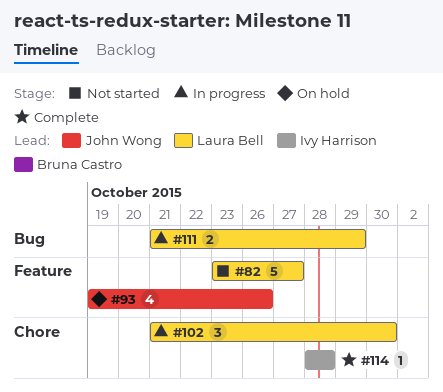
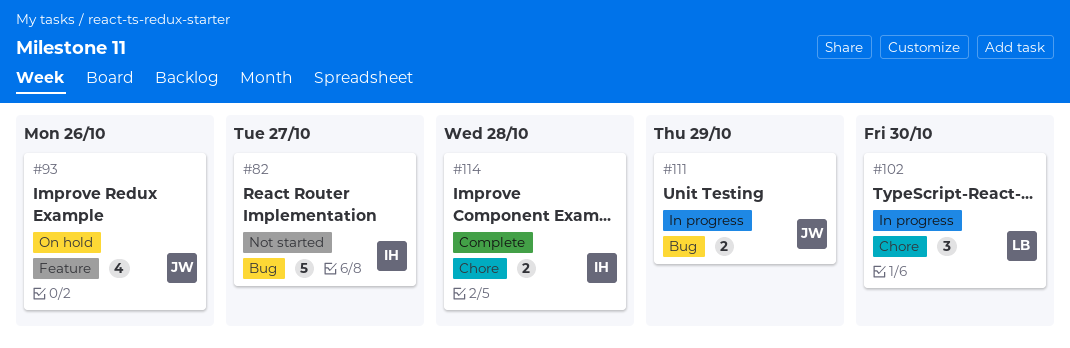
#82, owner: Laura Bell -> Ivy Harrison
#82, label: Feature -> Bug
#111, owner: Laura Bell -> John Wong
#114, estimate: 1 -> 2

